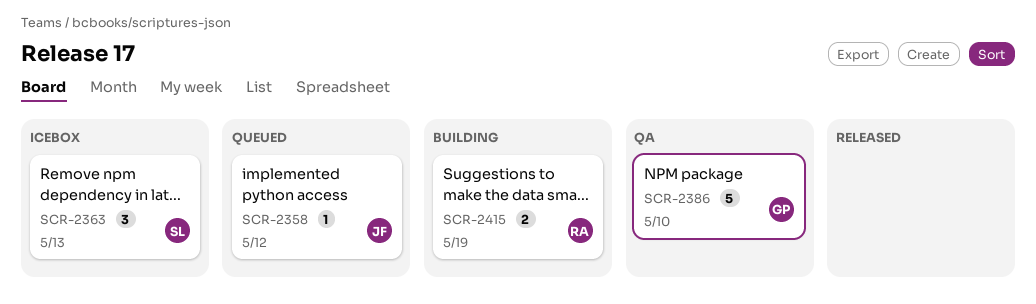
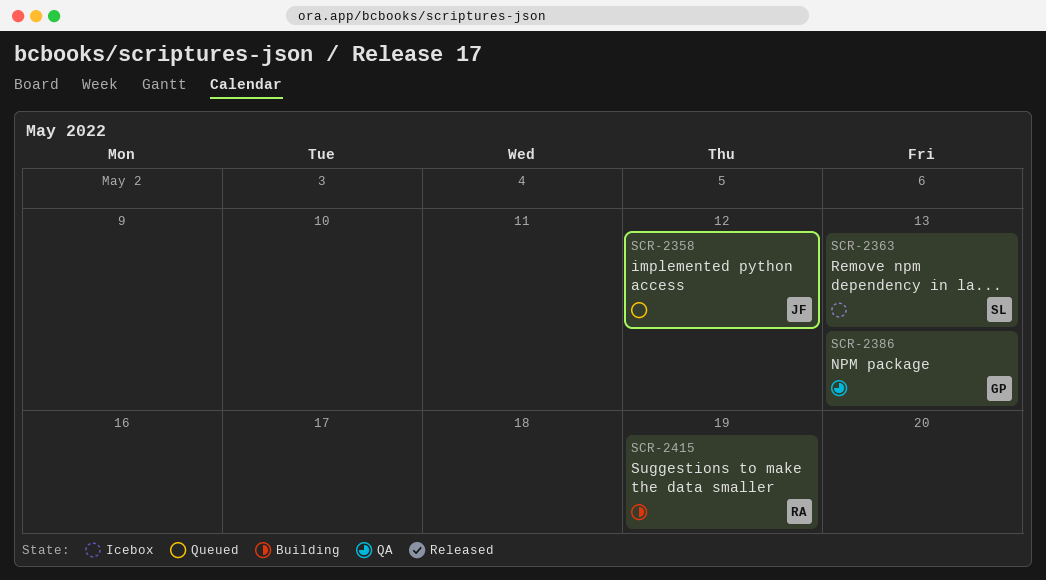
SCR-2386, due: May 10 -> May 13

